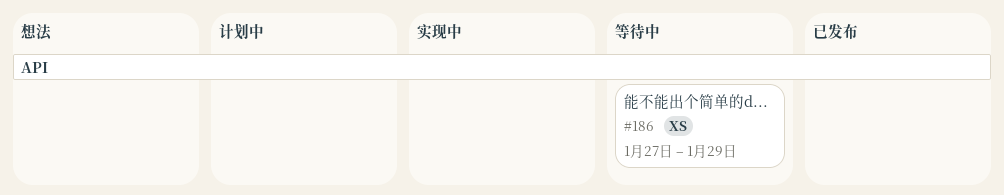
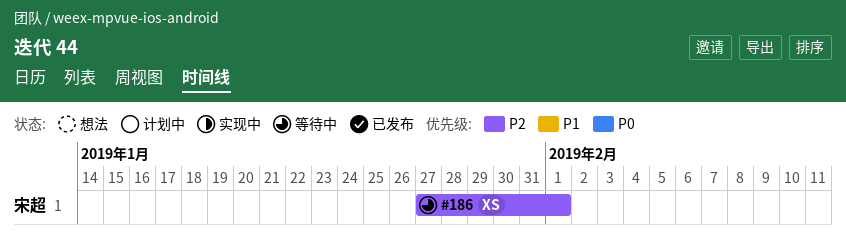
#186, due: Jan 29 -> Feb 1

